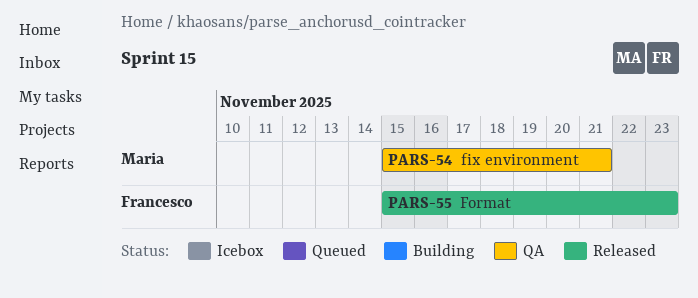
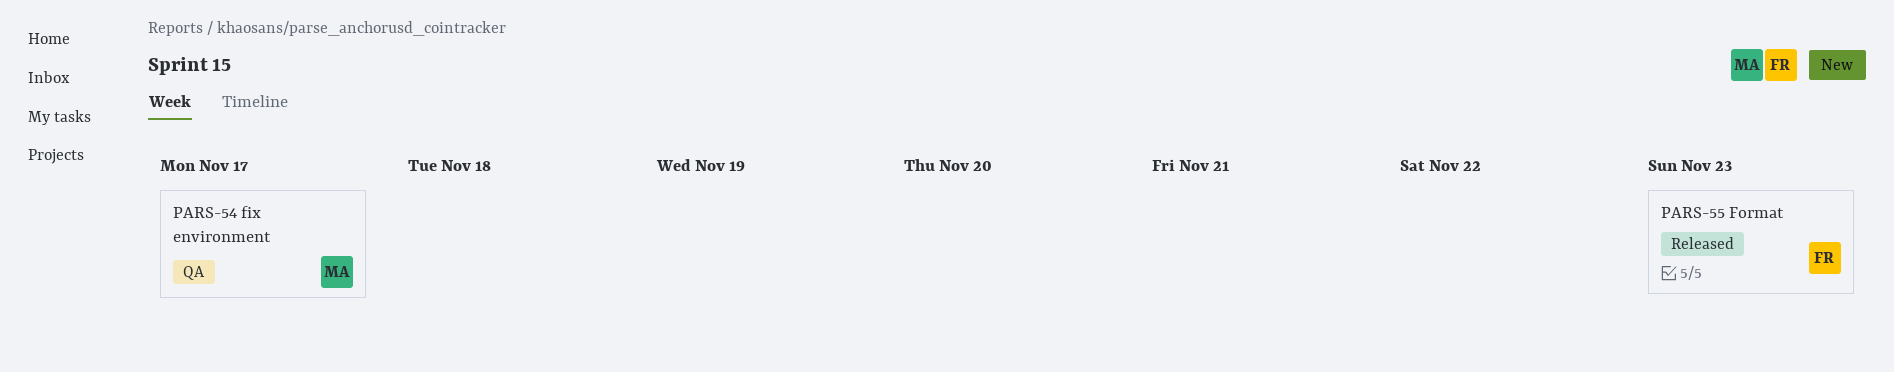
PARS-54, due: Nov 21 -> Nov 17

